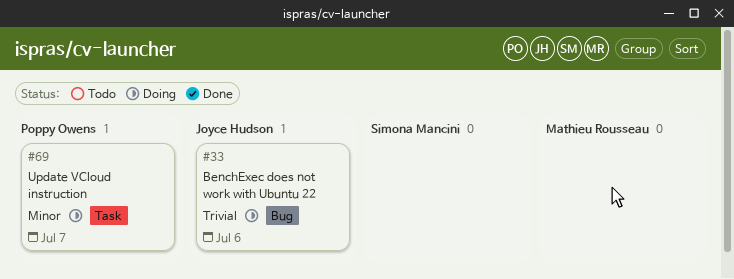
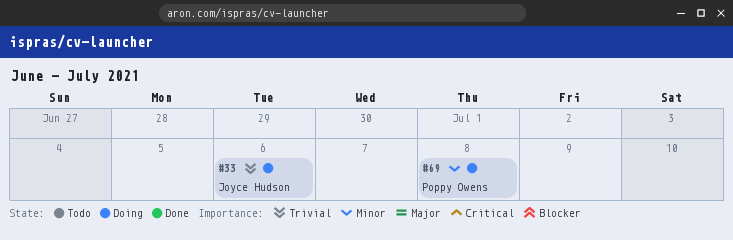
#69, due: Jul 7 -> Jul 8

